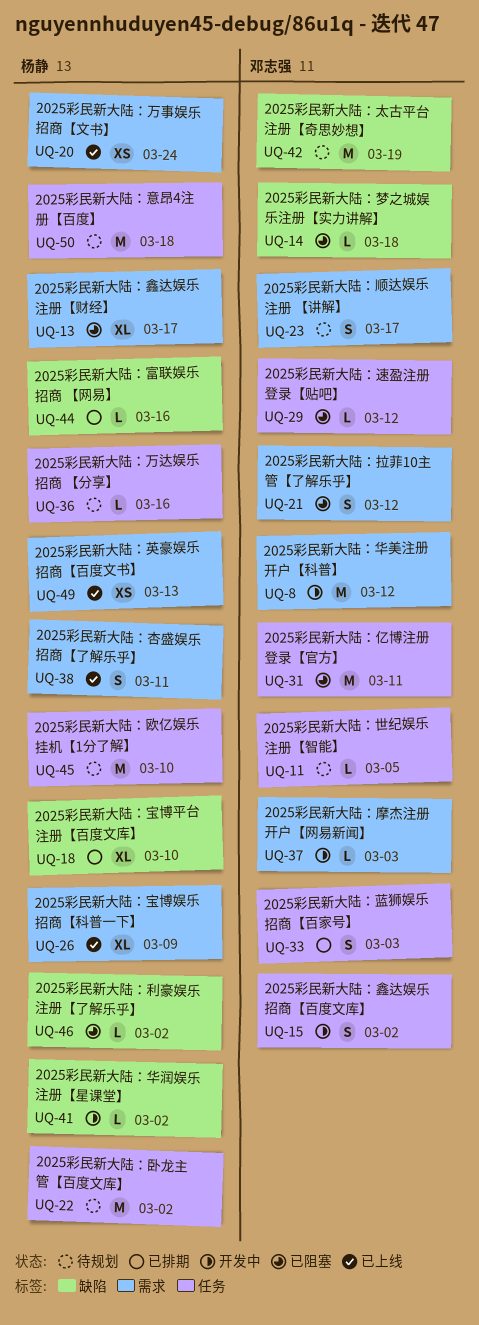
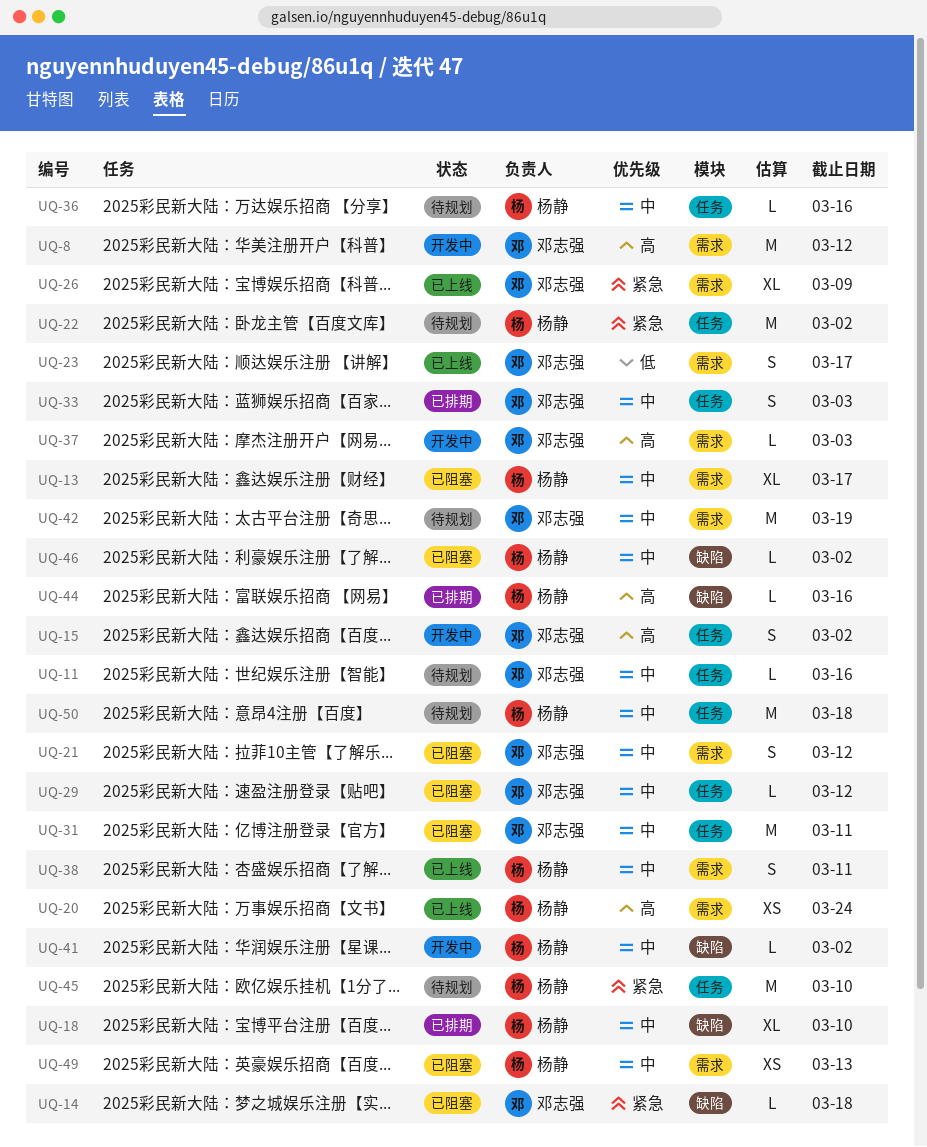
UQ-11, due: Mar 5 -> Mar 16
UQ-23, status: 待规划 -> 已上线
UQ-26, owner: 杨静 -> 邓志强
UQ-42, label: 缺陷 -> 需求
UQ-49, status: 已上线 -> 已阻塞

